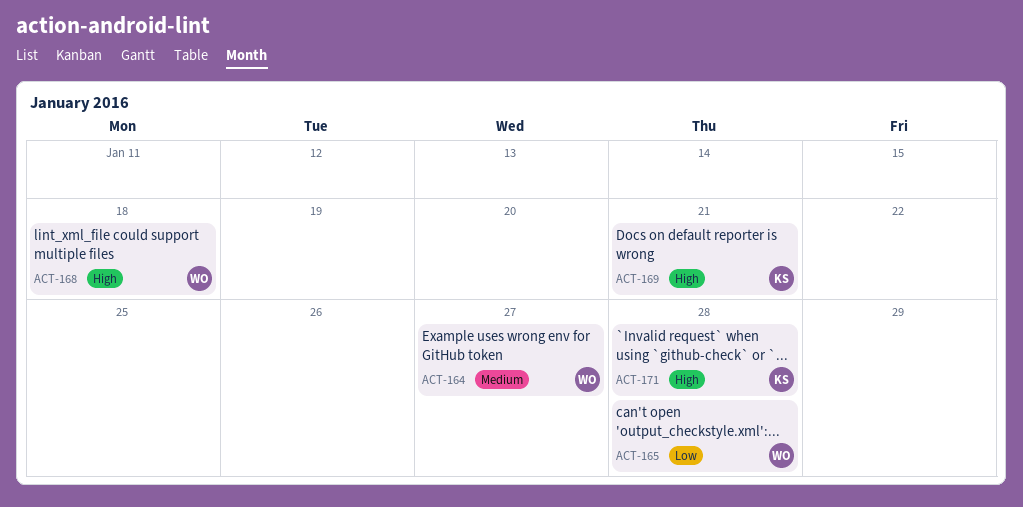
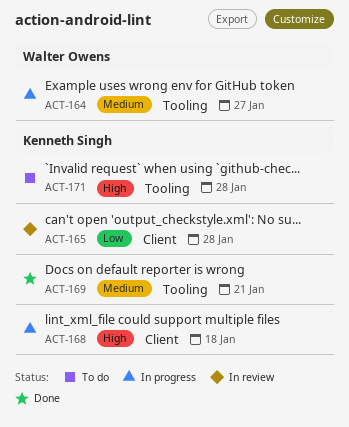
ACT-165, owner: Walter Owens -> Kenneth Singh
ACT-168, owner: Walter Owens -> Kenneth Singh
ACT-169, priority: High -> Medium

